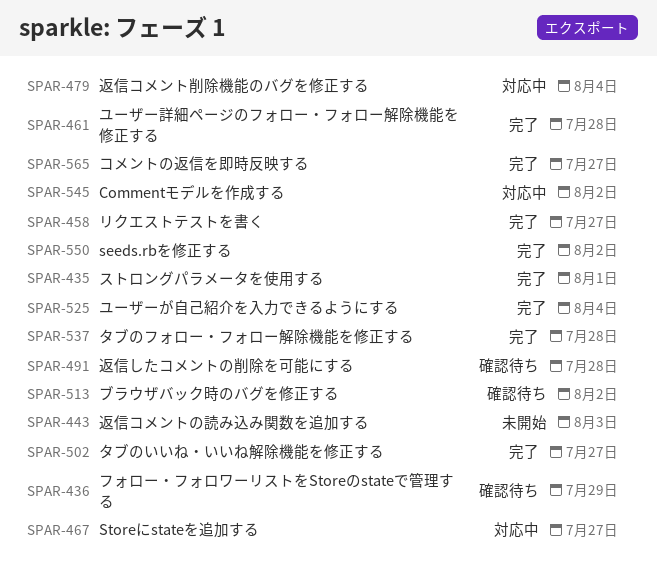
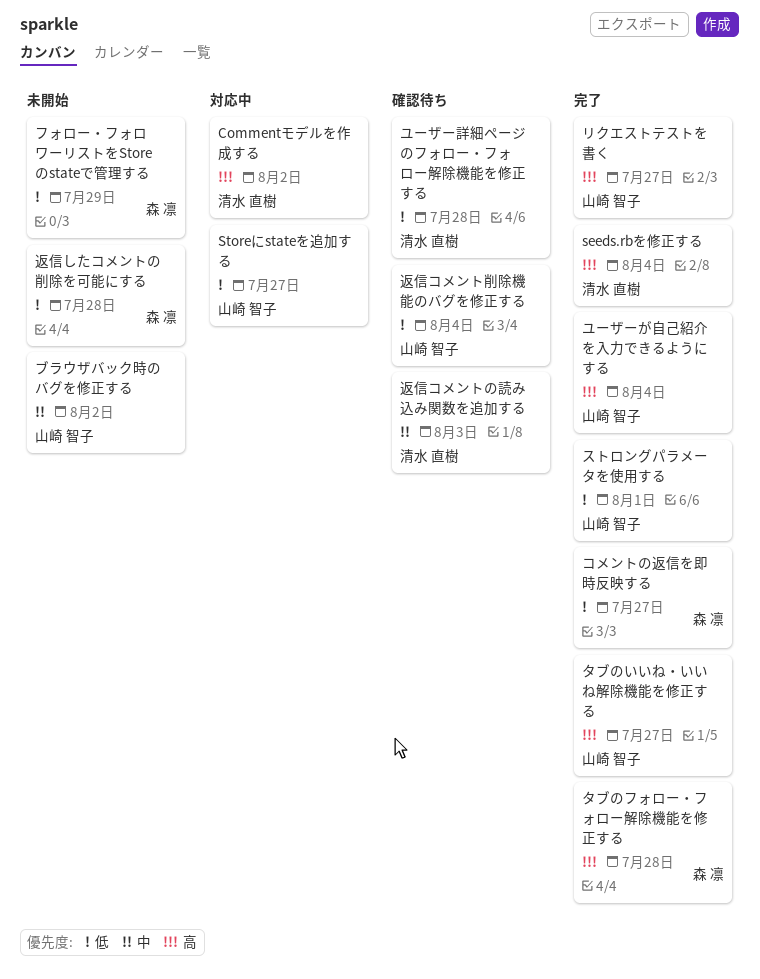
seeds.rbを修正する, due: Aug 2 -> Aug 4
フォロー・フォロワーリストをStoreのstateで管理する, status: 確認待ち -> 未開始
ブラウザバック時のバグを修正する, status: 確認待ち -> 未開始
ユーザー詳細ページのフォロー・フォロー解除機能を修正する, status: 完了 -> 確認待ち
返信したコメントの削除を可能にする, status: 確認待ち -> 未開始
返信コメントの読み込み関数を追加する, status: 未開始 -> 確認待ち
返信コメント削除機能のバグを修正する, status: 対応中 -> 確認待ち

